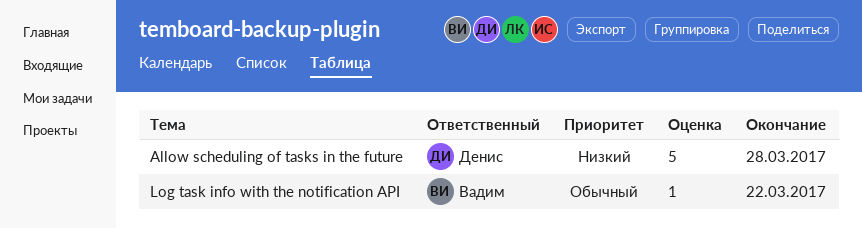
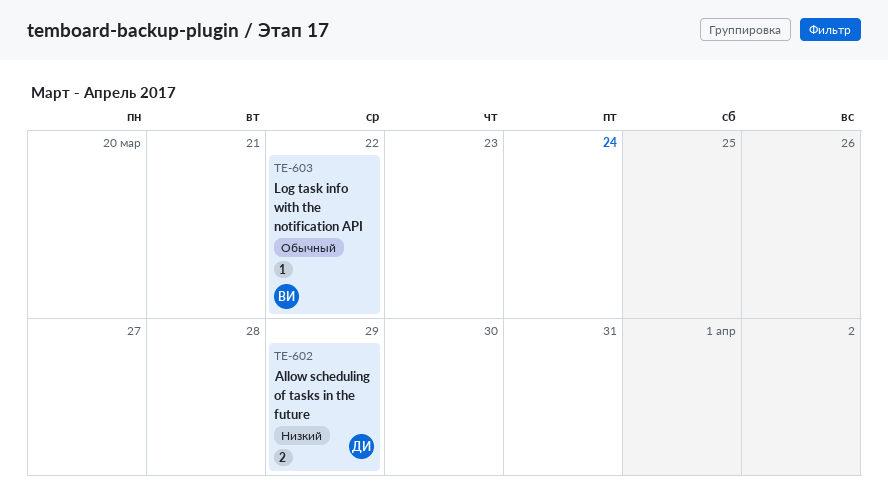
Allow scheduling of tasks in the future, estimate: 5 -> 2
Allow scheduling of tasks in the future, due: Mar 28 -> Mar 29

